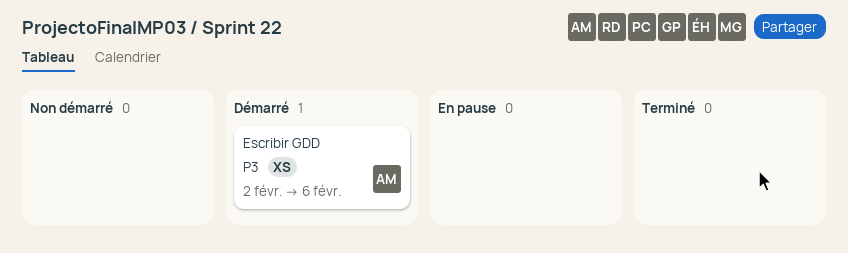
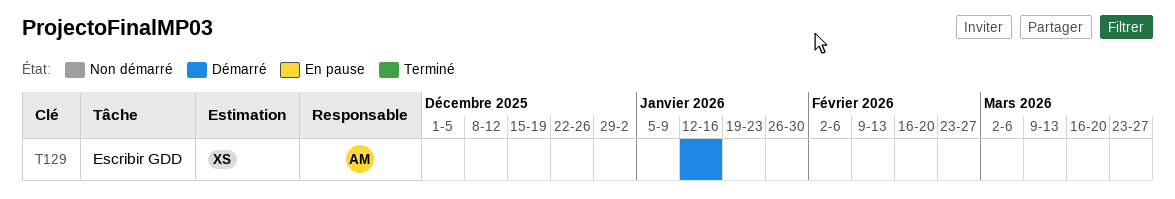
Escribir GDD, start: Feb 2 -> Jan 12
Escribir GDD, due: Feb 6 -> Jan 16

